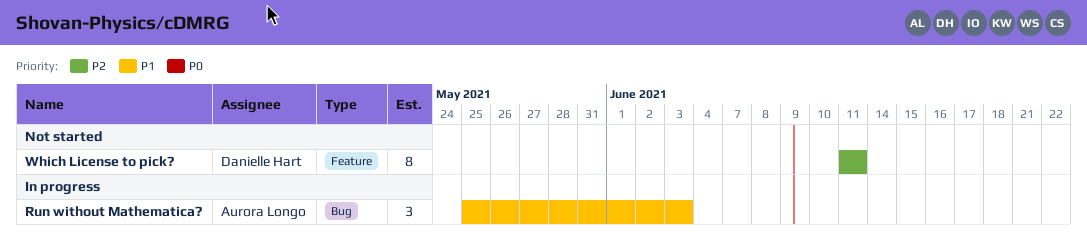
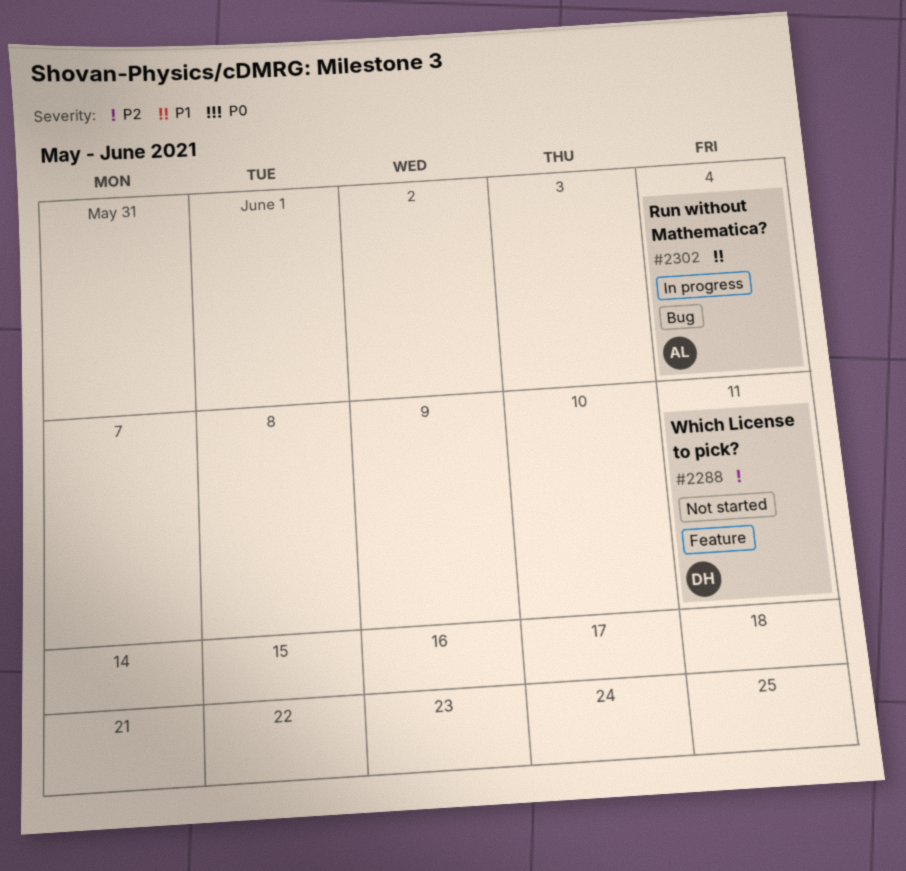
Run without Mathematica?, due: Jun 3 -> Jun 4

